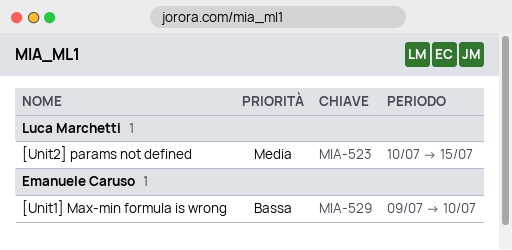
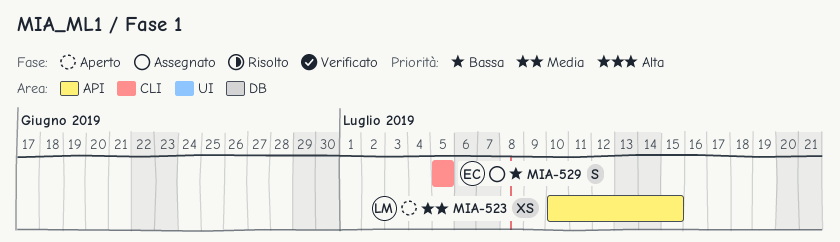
MIA-529, start: Jul 9 -> Jul 5
MIA-529, due: Jul 10 -> Jul 5

